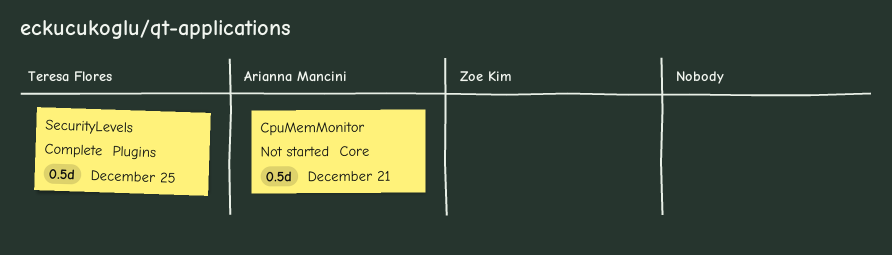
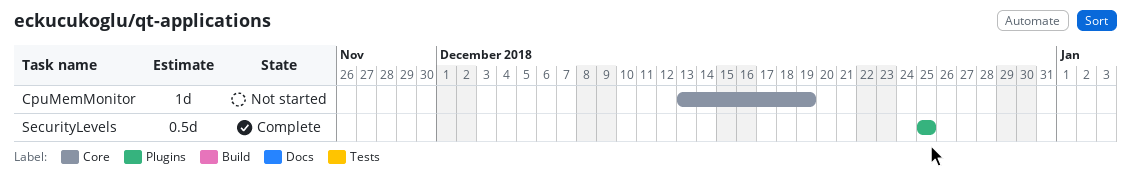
CpuMemMonitor, estimate: 0.5d -> 1d
CpuMemMonitor, due: Dec 21 -> Dec 19

